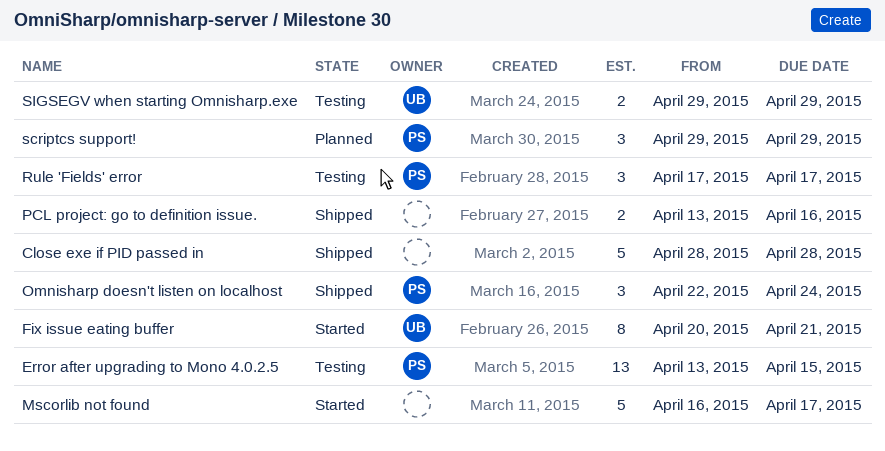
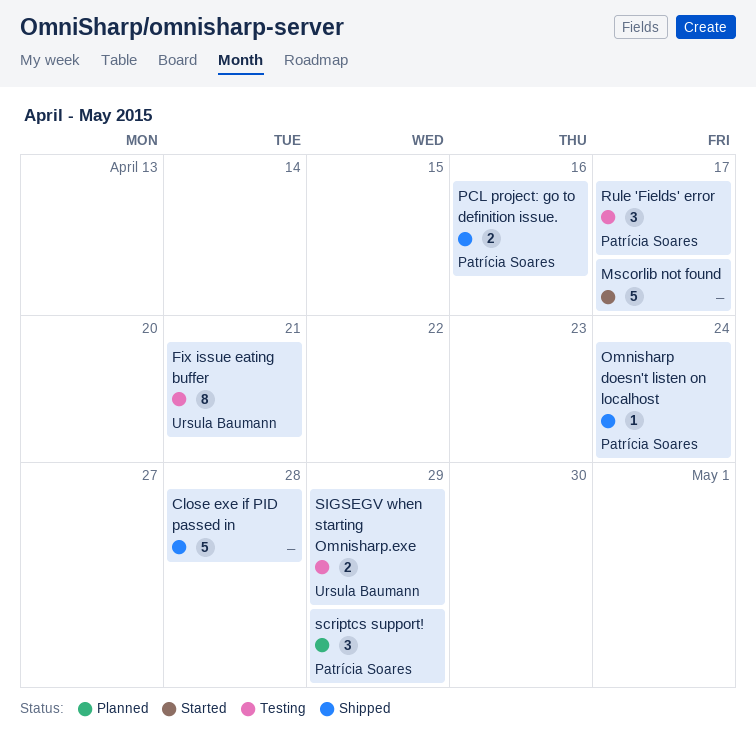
Error after upgrading to Mono 4.0.2.5: present -> none
Fix issue eating buffer, status: Started -> Testing
Omnisharp doesn't listen on localhost, estimate: 3 -> 1
PCL project: go to definition issue., owner: none -> Patrícia Soares

